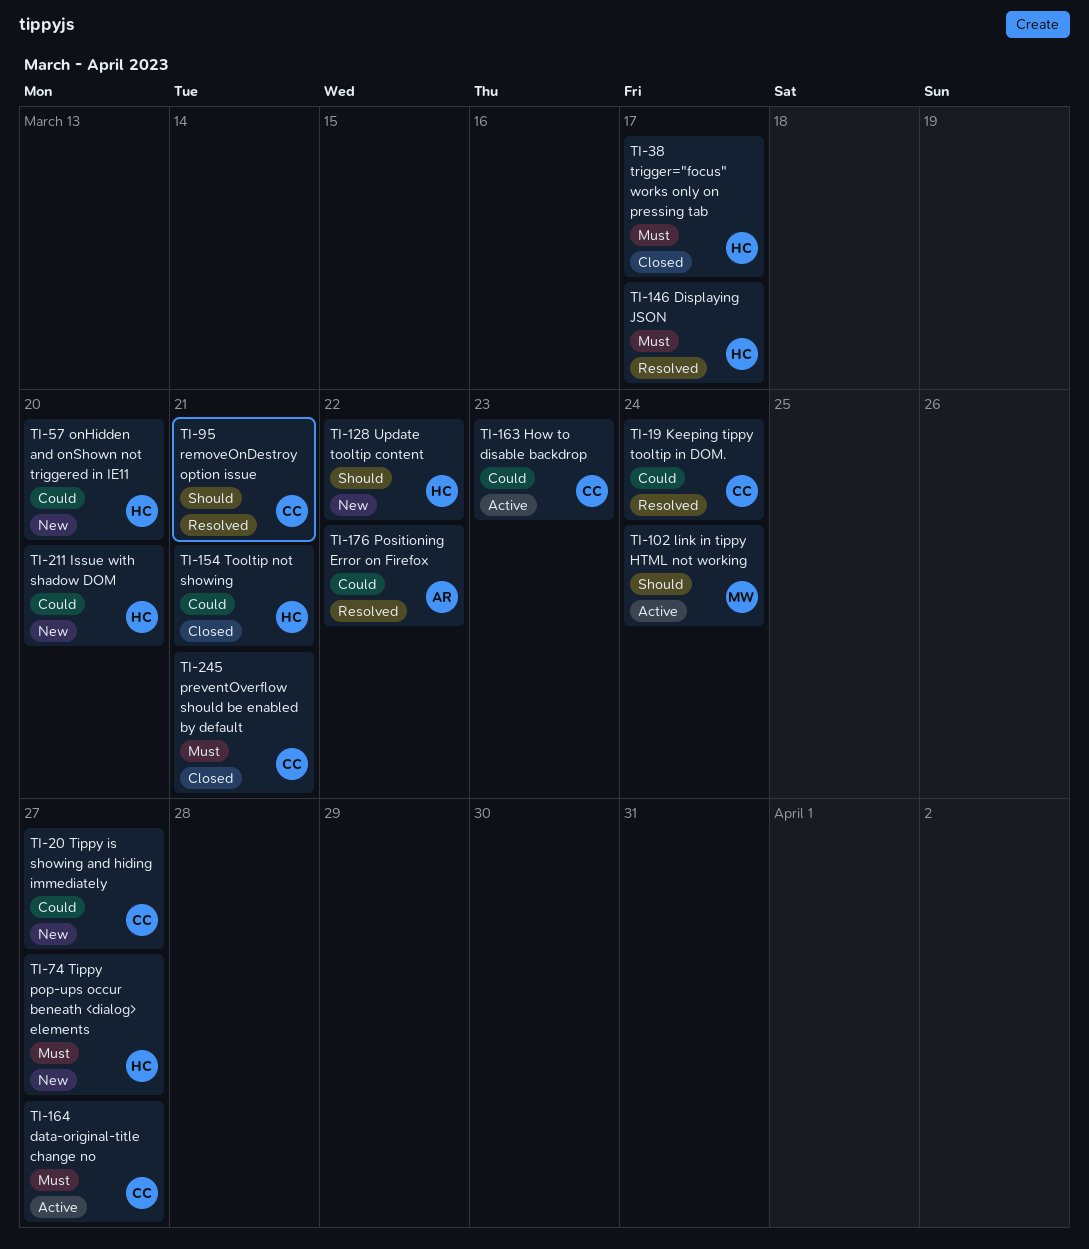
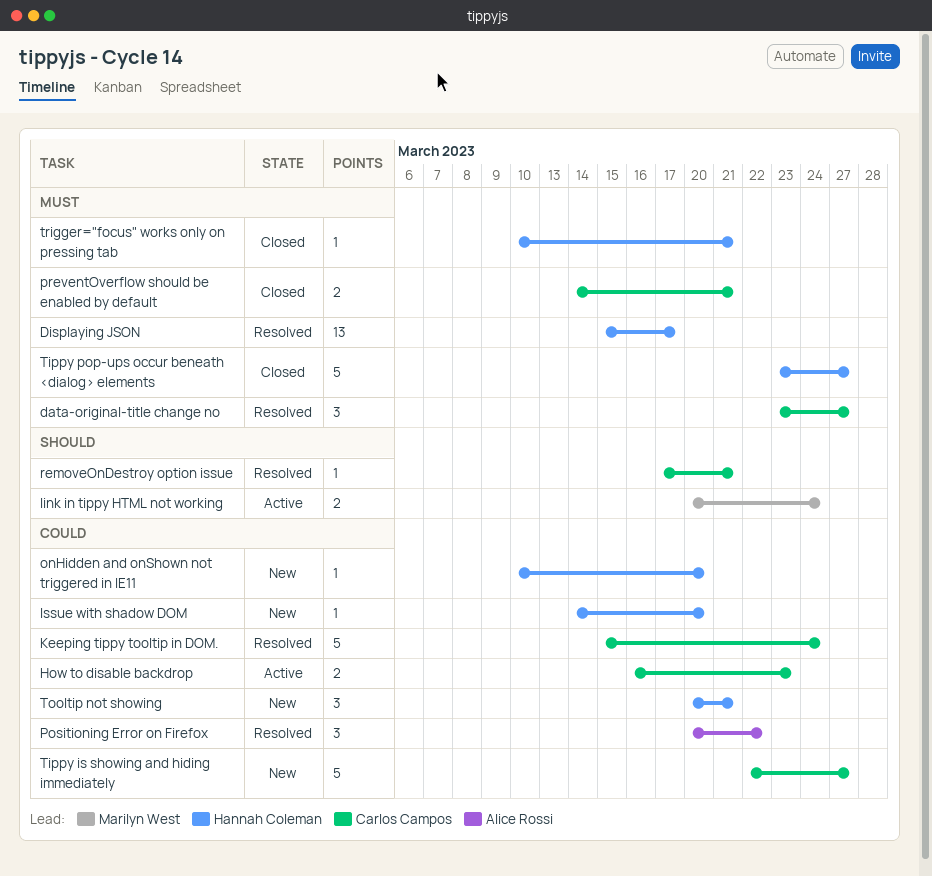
data-original-title change no, status: Active -> Resolved
Tippy pop-ups occur beneath <dialog> elements, status: New -> Closed
Tooltip not showing, status: Closed -> New
trigger="focus" works only on pressing tab, due: Mar 17 -> Mar 21
Update tooltip content: present -> none

